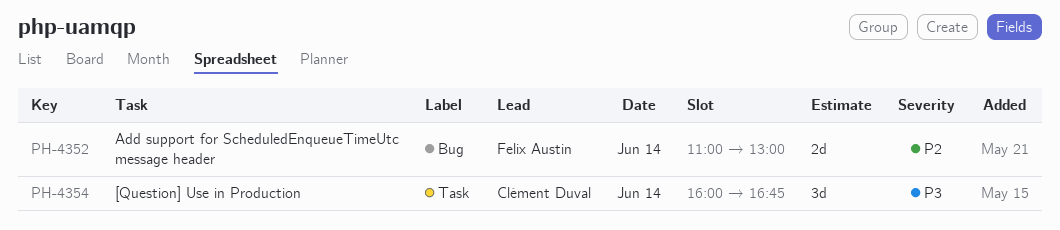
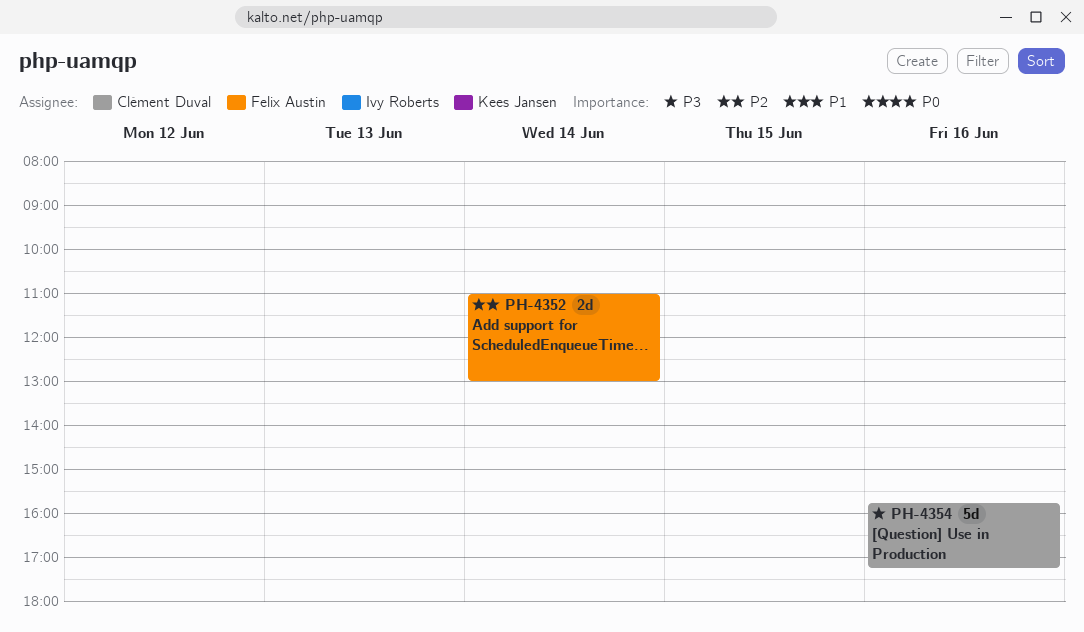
PH-4354, estimate: 3d -> 5d
PH-4354, day: Jun 14 -> Jun 16
PH-4354, begins: 16:00 -> 15:45
PH-4354, ends: 16:45 -> 17:15

